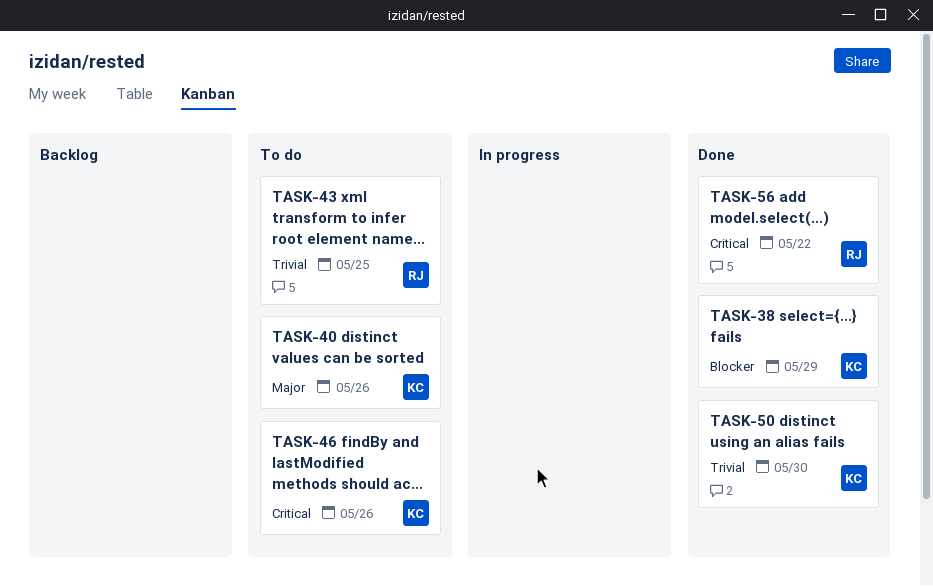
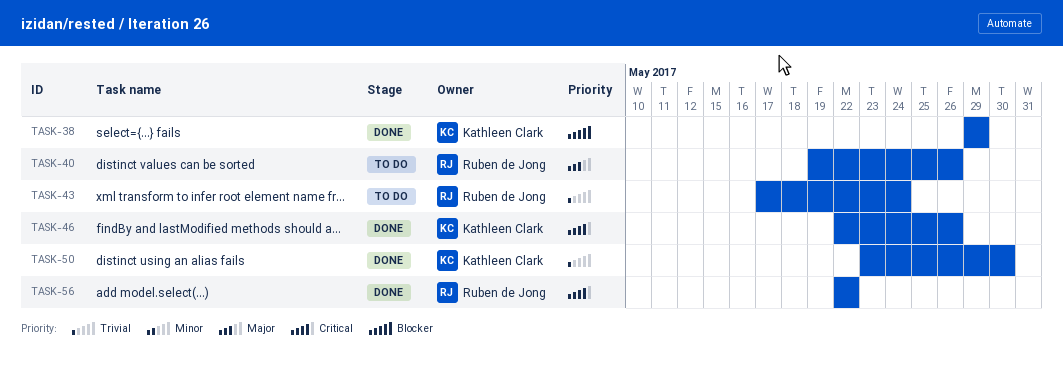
TASK-40, owner: Kathleen Clark -> Ruben de Jong
TASK-43, due: May 25 -> May 24
TASK-46, status: To do -> Done

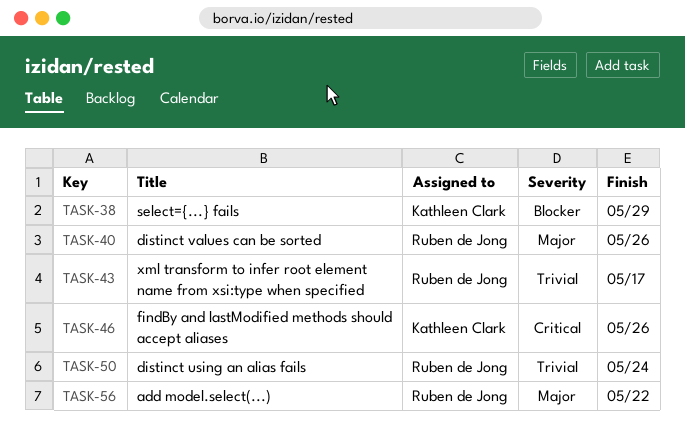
TASK-43, due: May 24 -> May 17
TASK-50, owner: Kathleen Clark -> Ruben de Jong
TASK-50, due: May 30 -> May 24
TASK-56, priority: Critical -> Major

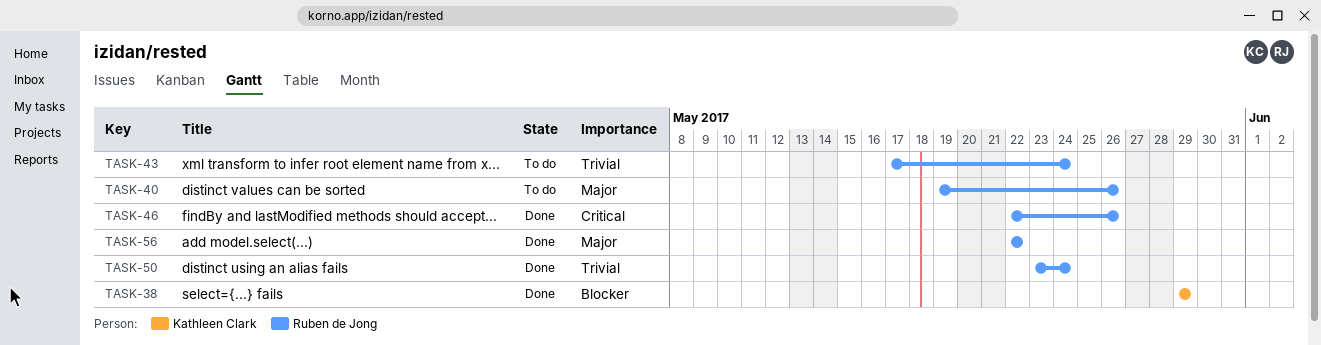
TASK-43, due: May 17 -> May 24
TASK-46, owner: Kathleen Clark -> Ruben de Jong

